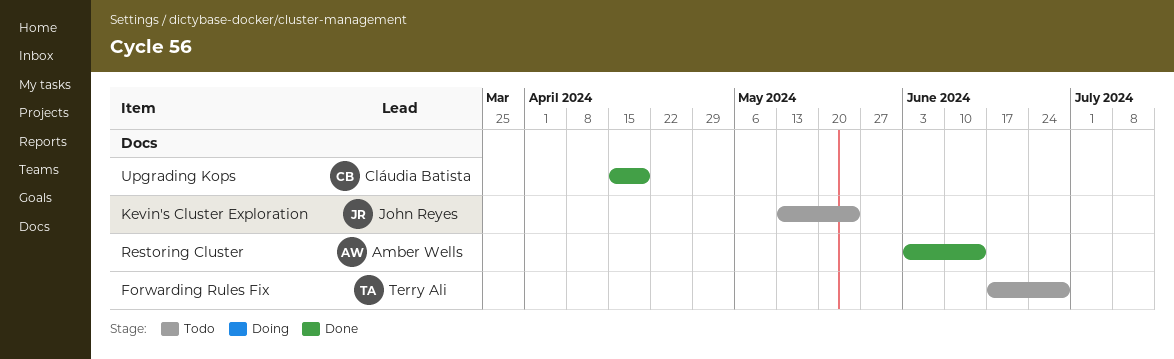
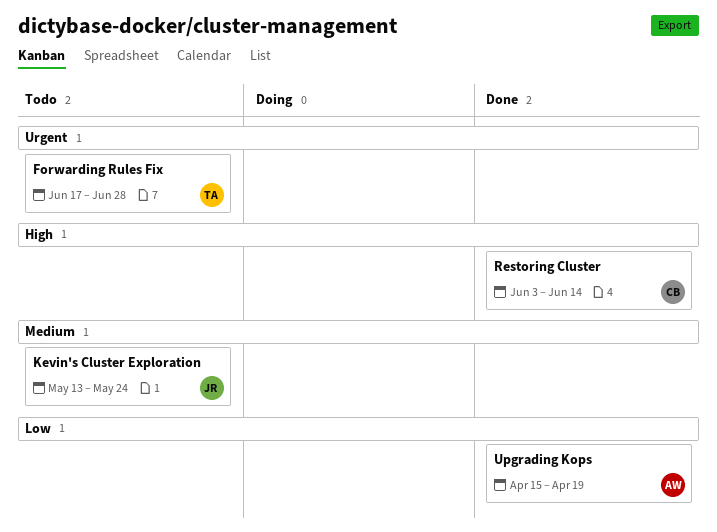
Restoring Cluster, owner: Amber Wells -> Cláudia Batista
Upgrading Kops, owner: Cláudia Batista -> Amber Wells

